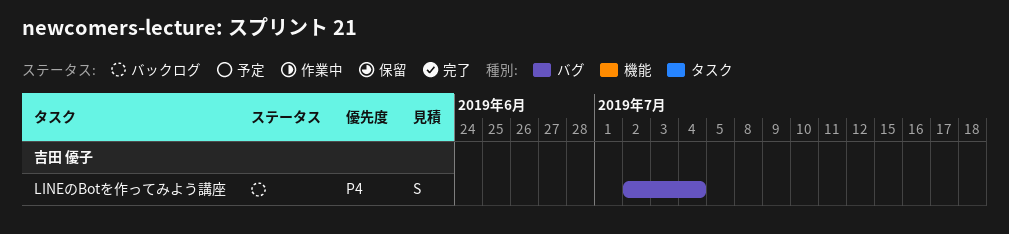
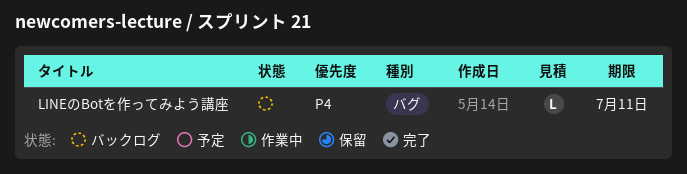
LINEのBotを作ってみよう講座, estimate: S -> L
LINEのBotを作ってみよう講座, due: Jul 4 -> Jul 11

